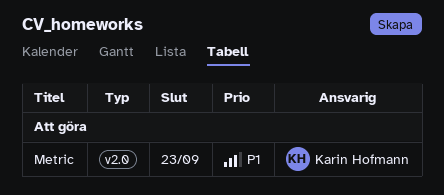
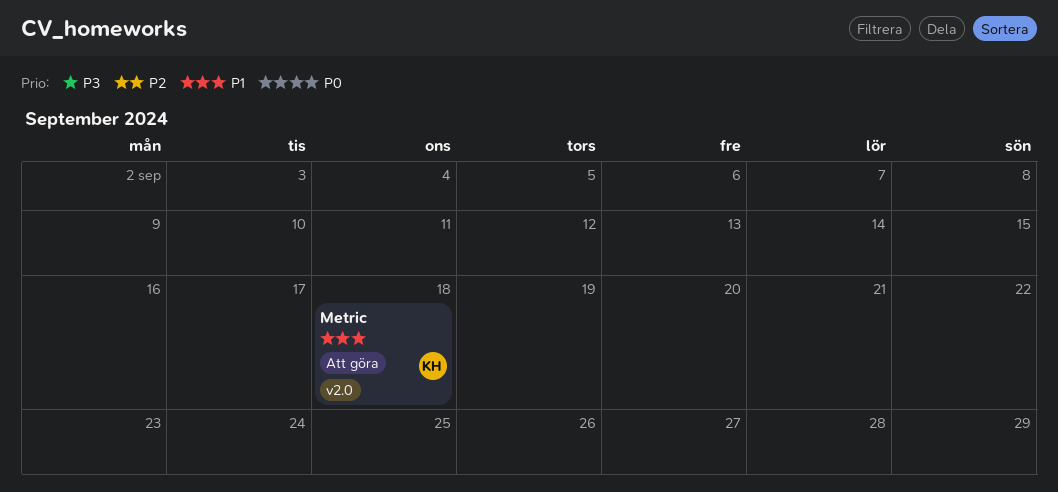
Metric, due: Sep 23 -> Sep 18

